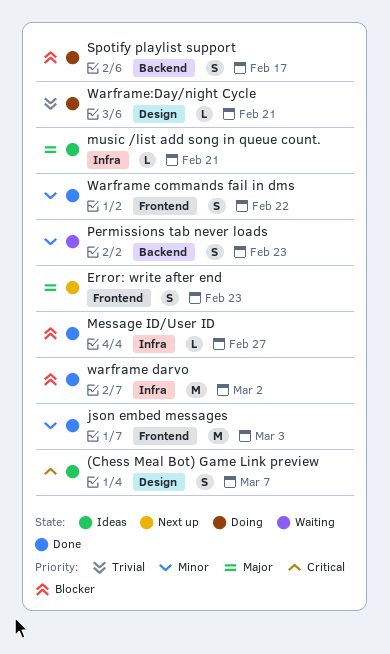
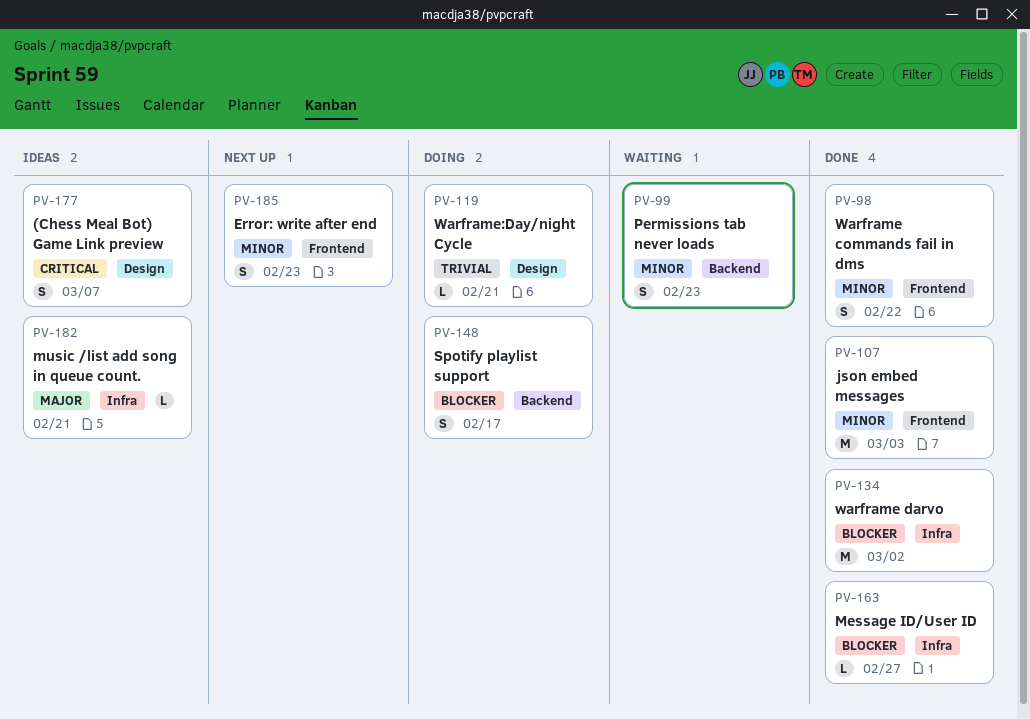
Error: write after end, priority: Major -> Minor

